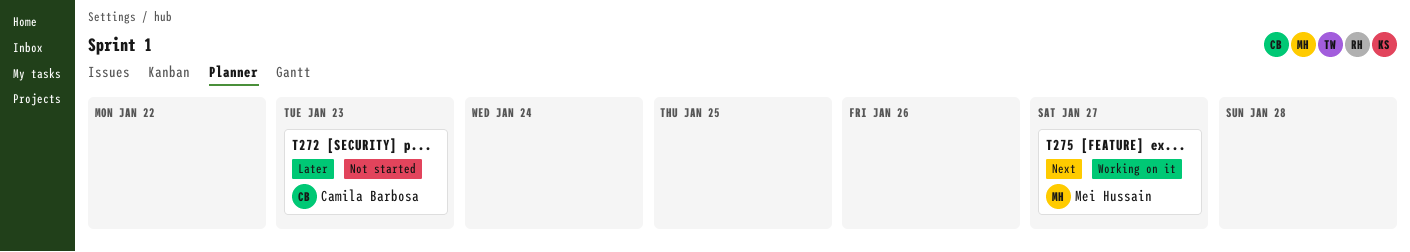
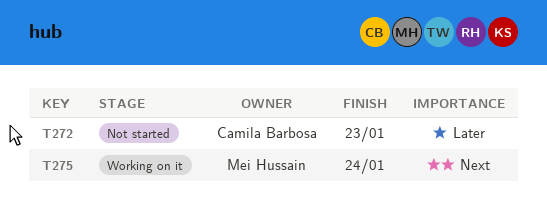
T275, due: Jan 27 -> Jan 24

